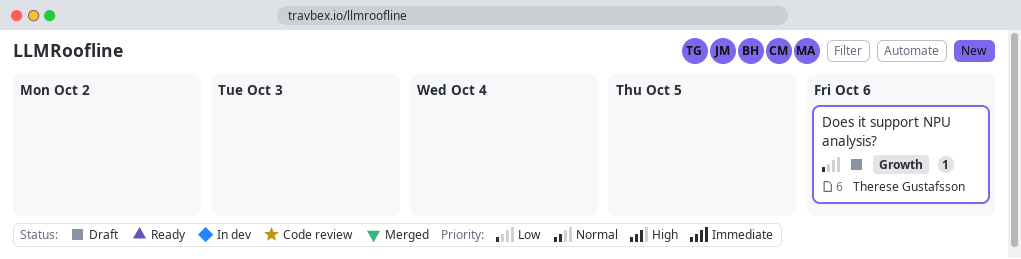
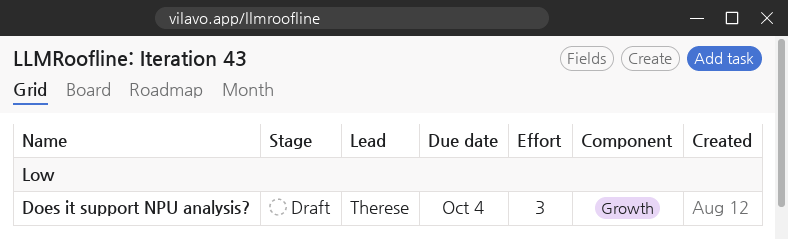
Does it support NPU analysis?, estimate: 1 -> 3
Does it support NPU analysis?, due: Oct 6 -> Oct 4

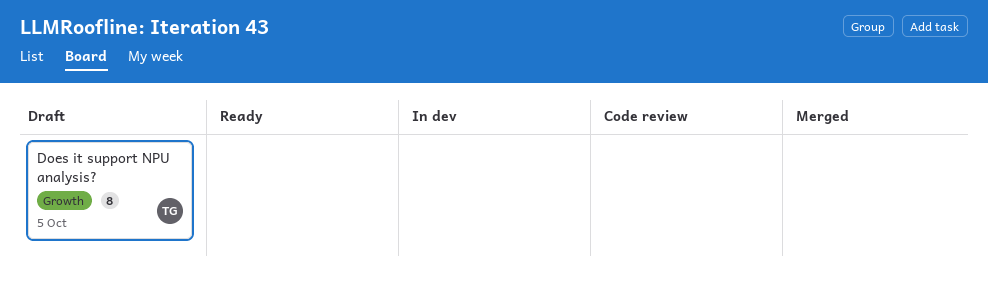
Does it support NPU analysis?, estimate: 3 -> 8
Does it support NPU analysis?, due: Oct 4 -> Oct 5

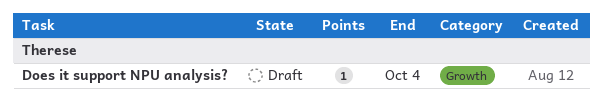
Does it support NPU analysis?, estimate: 8 -> 1
Does it support NPU analysis?, due: Oct 5 -> Oct 4

